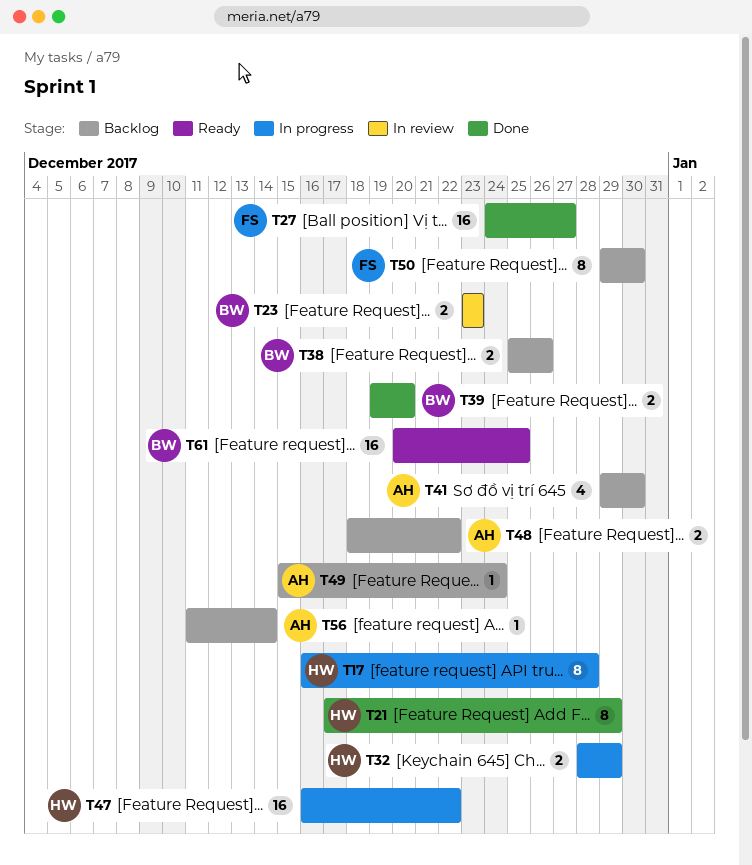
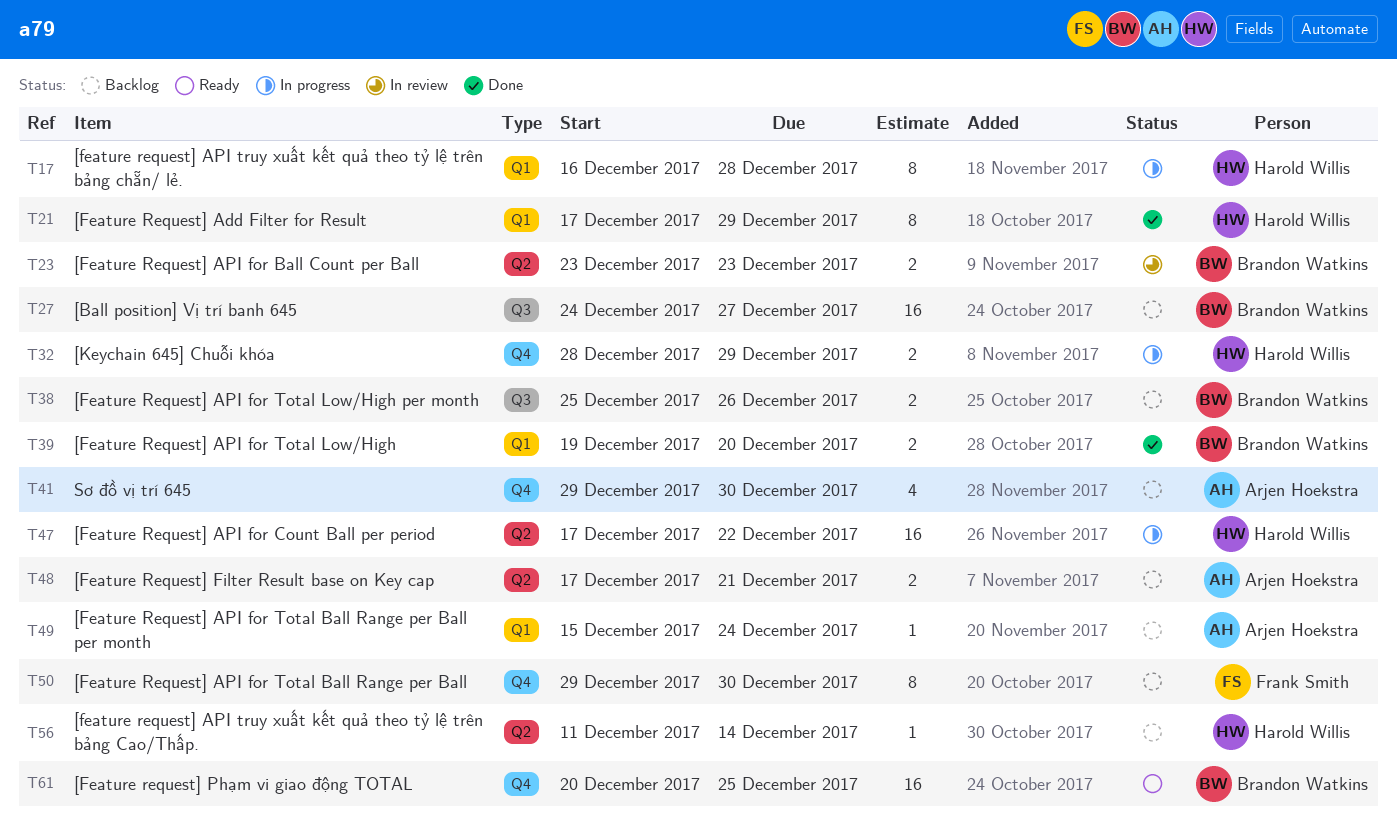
T27, status: Done -> Backlog
T27, owner: Frank Smith -> Brandon Watkins
T47, start: Dec 16 -> Dec 17
T48, start: Dec 18 -> Dec 17
T48, due: Dec 22 -> Dec 21
T56, owner: Arjen Hoekstra -> Harold Willis

